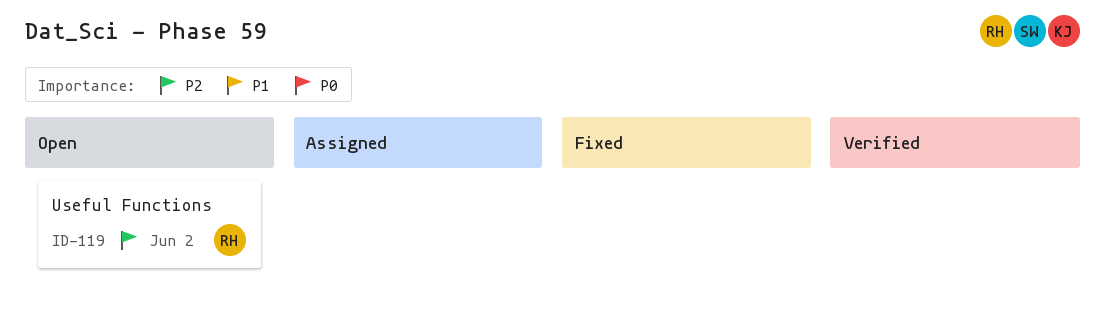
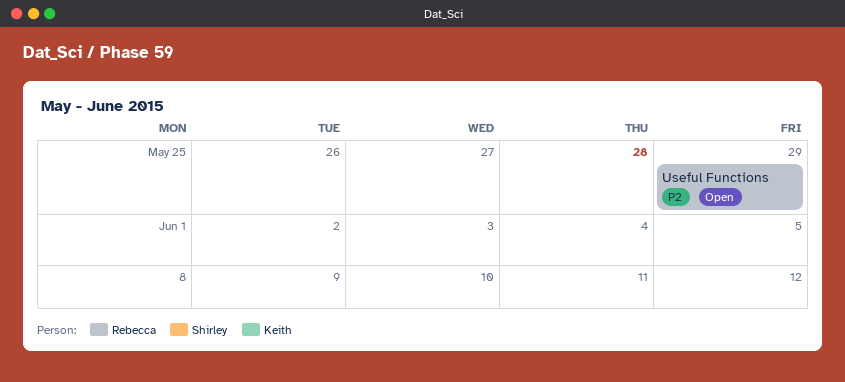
Useful Functions, due: Jun 2 -> May 29

